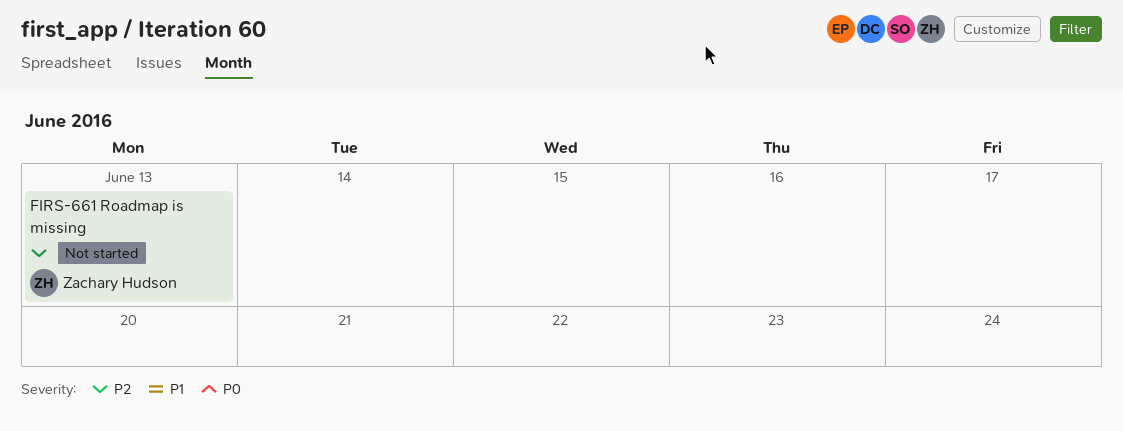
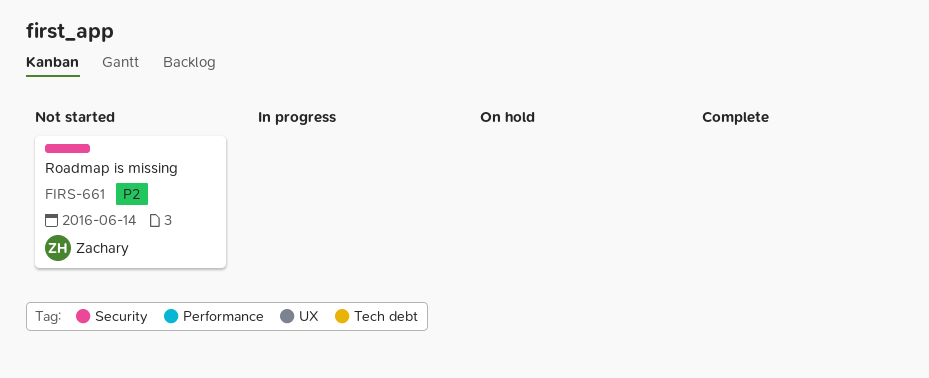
FIRS-661, due: Jun 13 -> Jun 14

